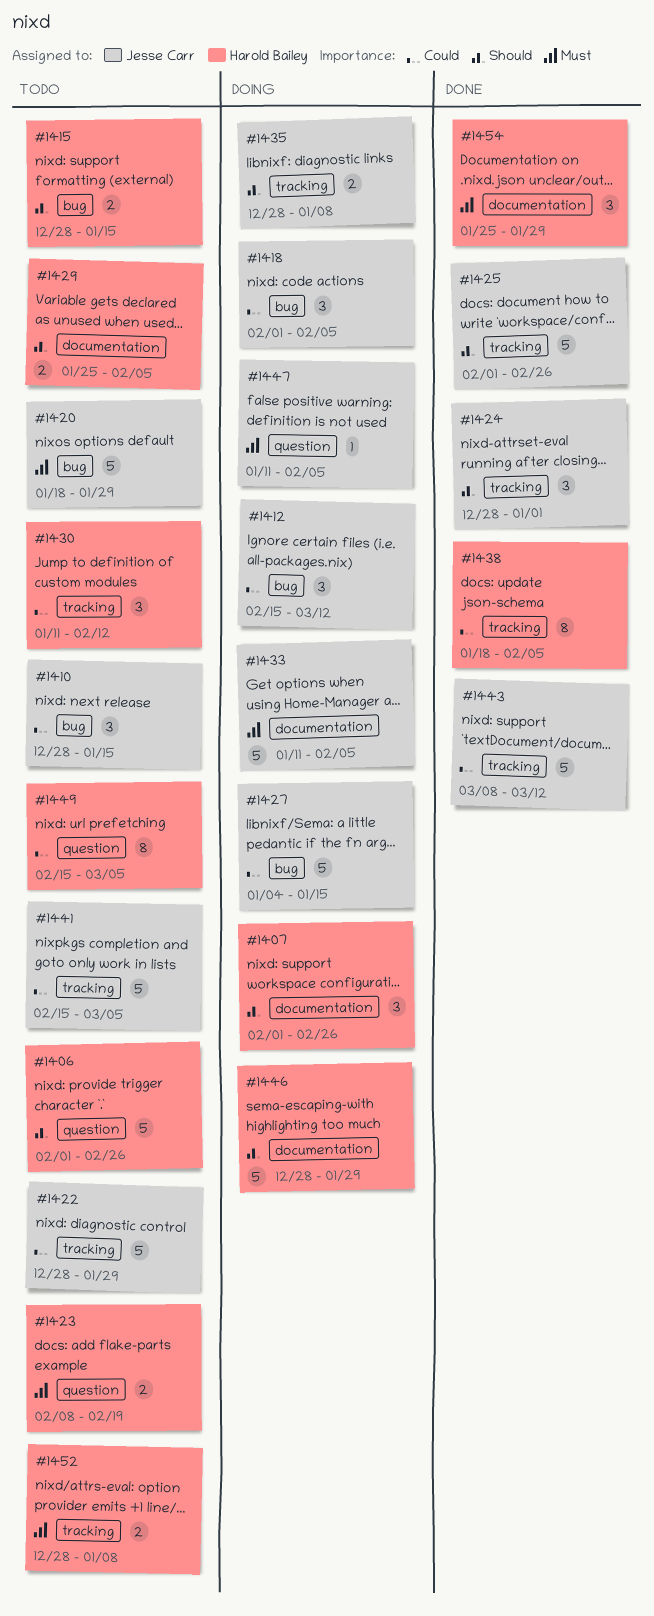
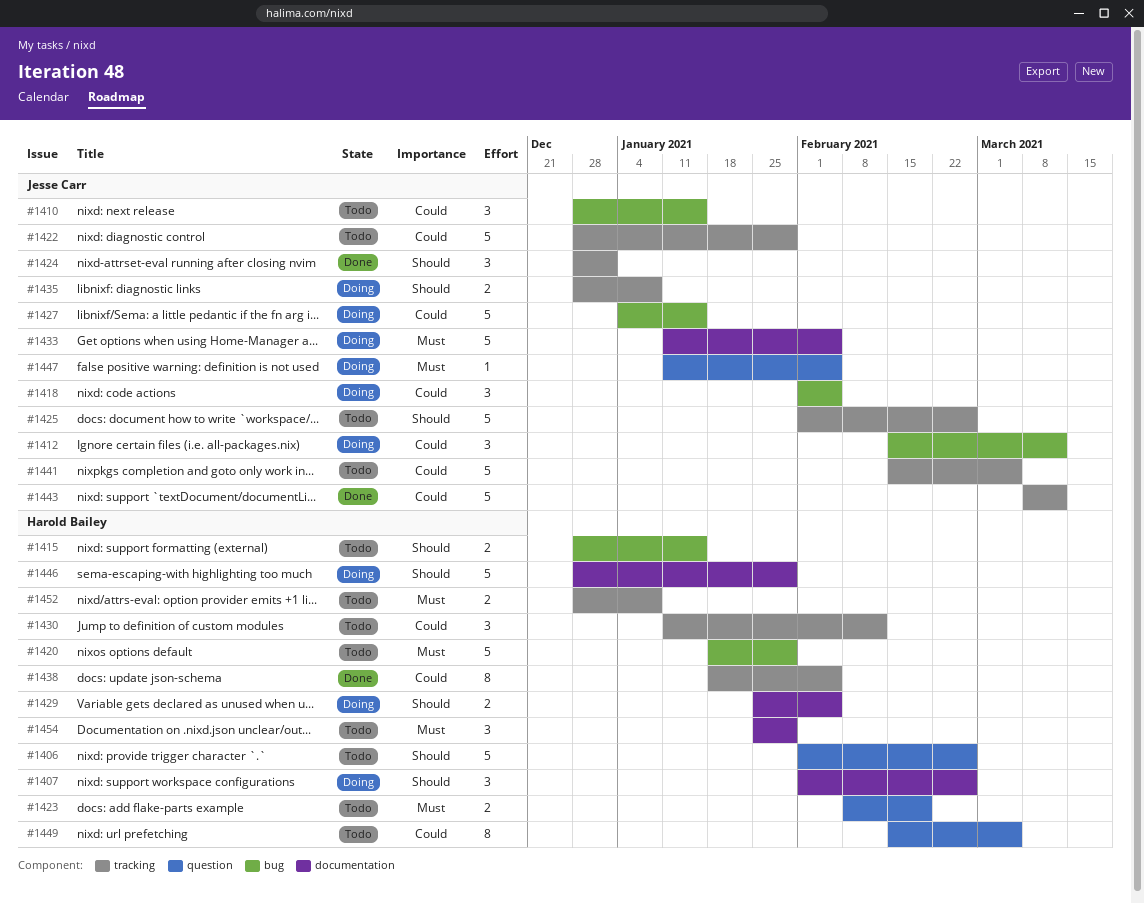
#1420, owner: Jesse Carr -> Harold Bailey
#1425, status: Done -> Todo
#1429, status: Todo -> Doing
#1454, status: Done -> Todo

